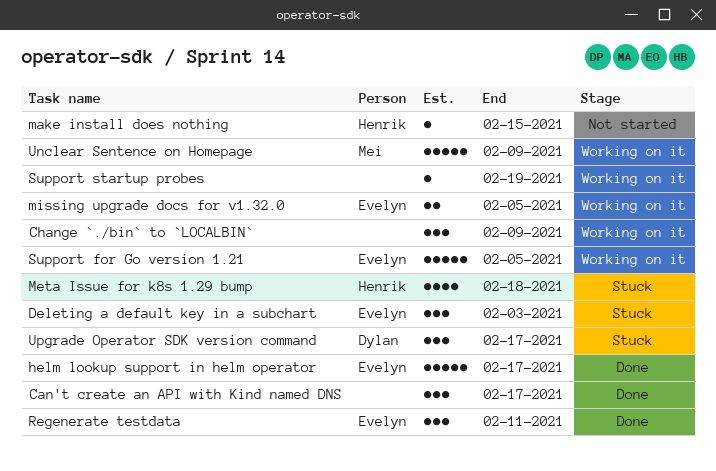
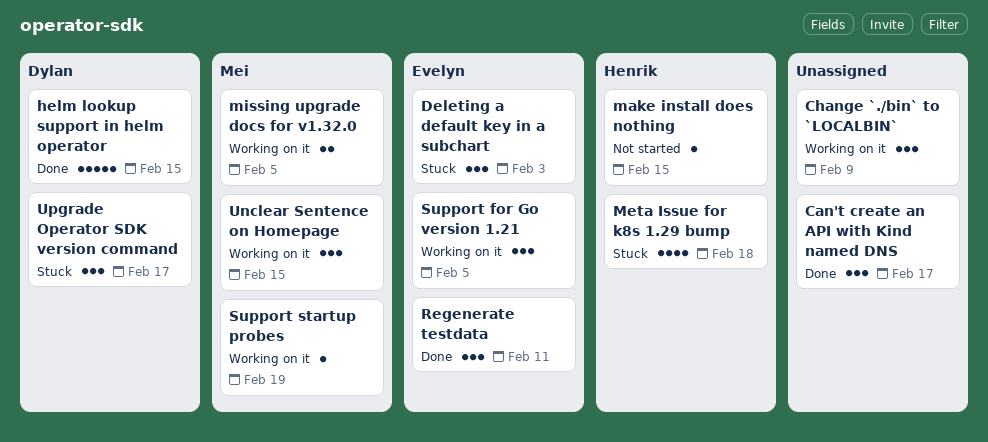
helm lookup support in helm operator, owner: Evelyn -> Dylan
helm lookup support in helm operator, due: Feb 17 -> Feb 15
missing upgrade docs for v1.32.0, owner: Evelyn -> Mei
Support for Go version 1.21, estimate: 5 -> 3
Support startup probes, owner: none -> Mei
Unclear Sentence on Homepage, estimate: 5 -> 3
Unclear Sentence on Homepage, due: Feb 9 -> Feb 15

